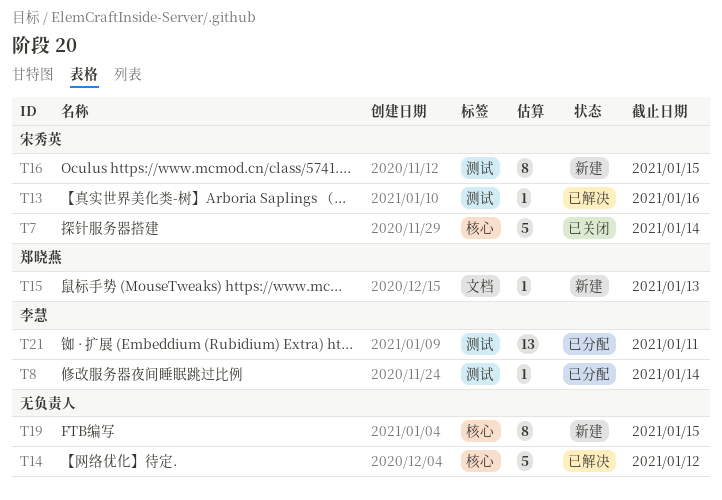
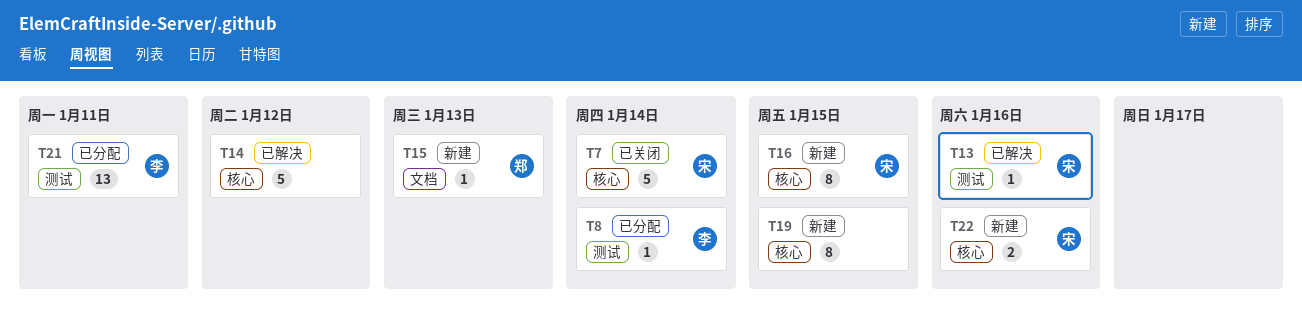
T16, label: 测试 -> 核心
T22: none -> present

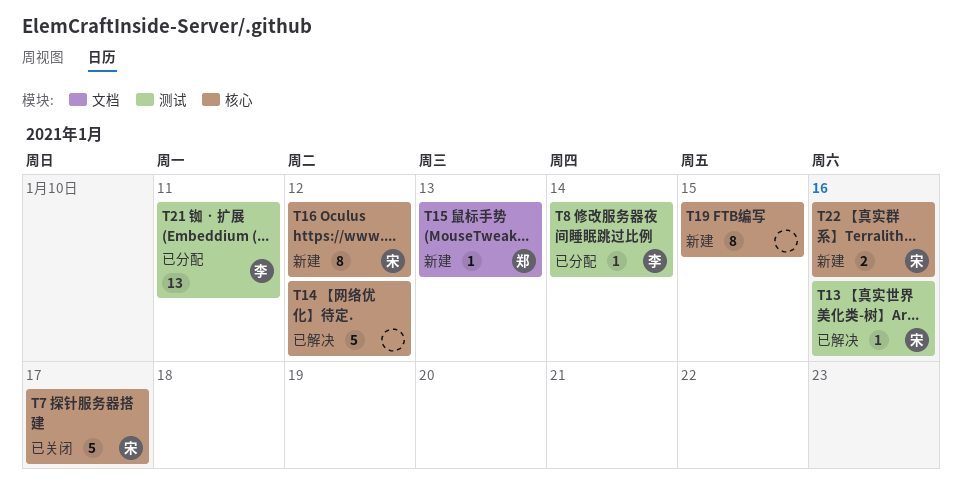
T7, due: Jan 14 -> Jan 17
T16, due: Jan 15 -> Jan 12

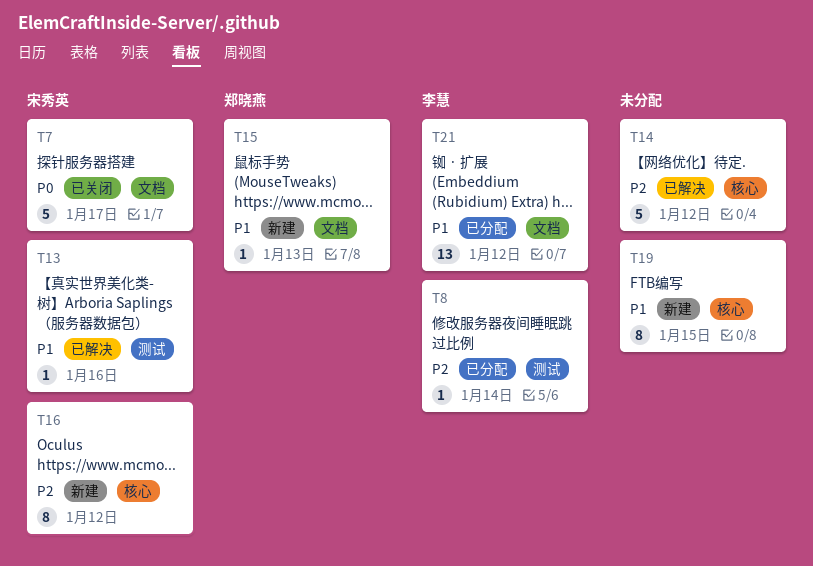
T7, label: 核心 -> 文档
T21, label: 测试 -> 文档
T21, due: Jan 11 -> Jan 12
T22: present -> none

